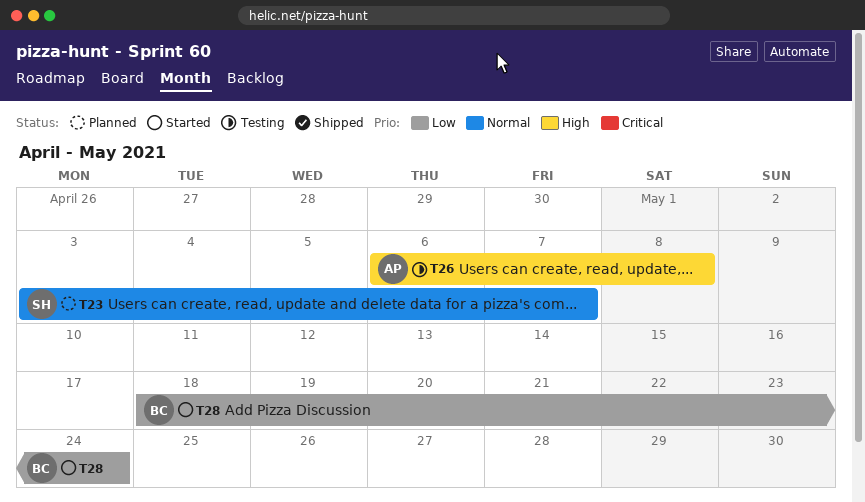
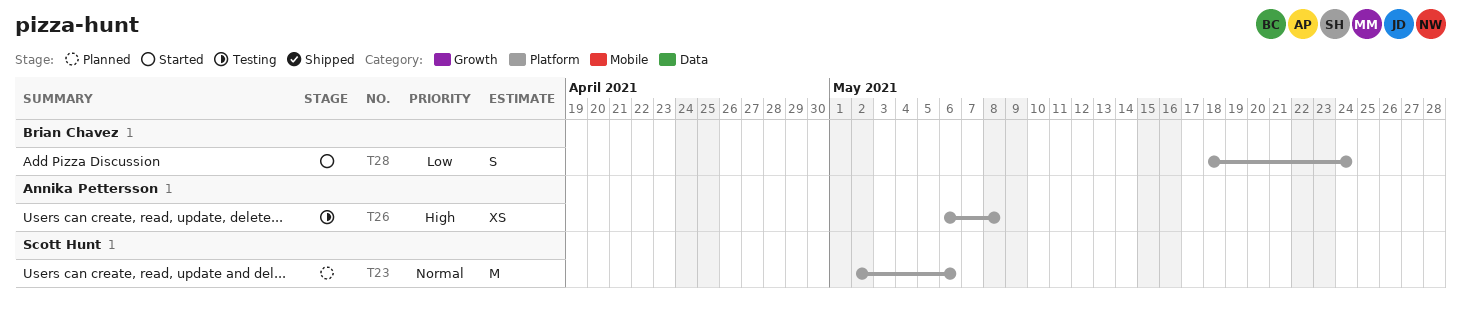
T23, start: May 3 -> May 2
T23, due: May 7 -> May 6

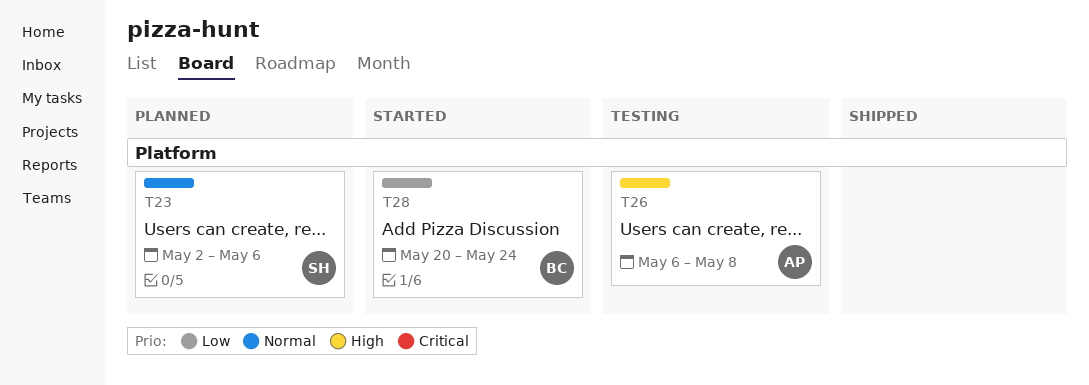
T28, start: May 18 -> May 20

